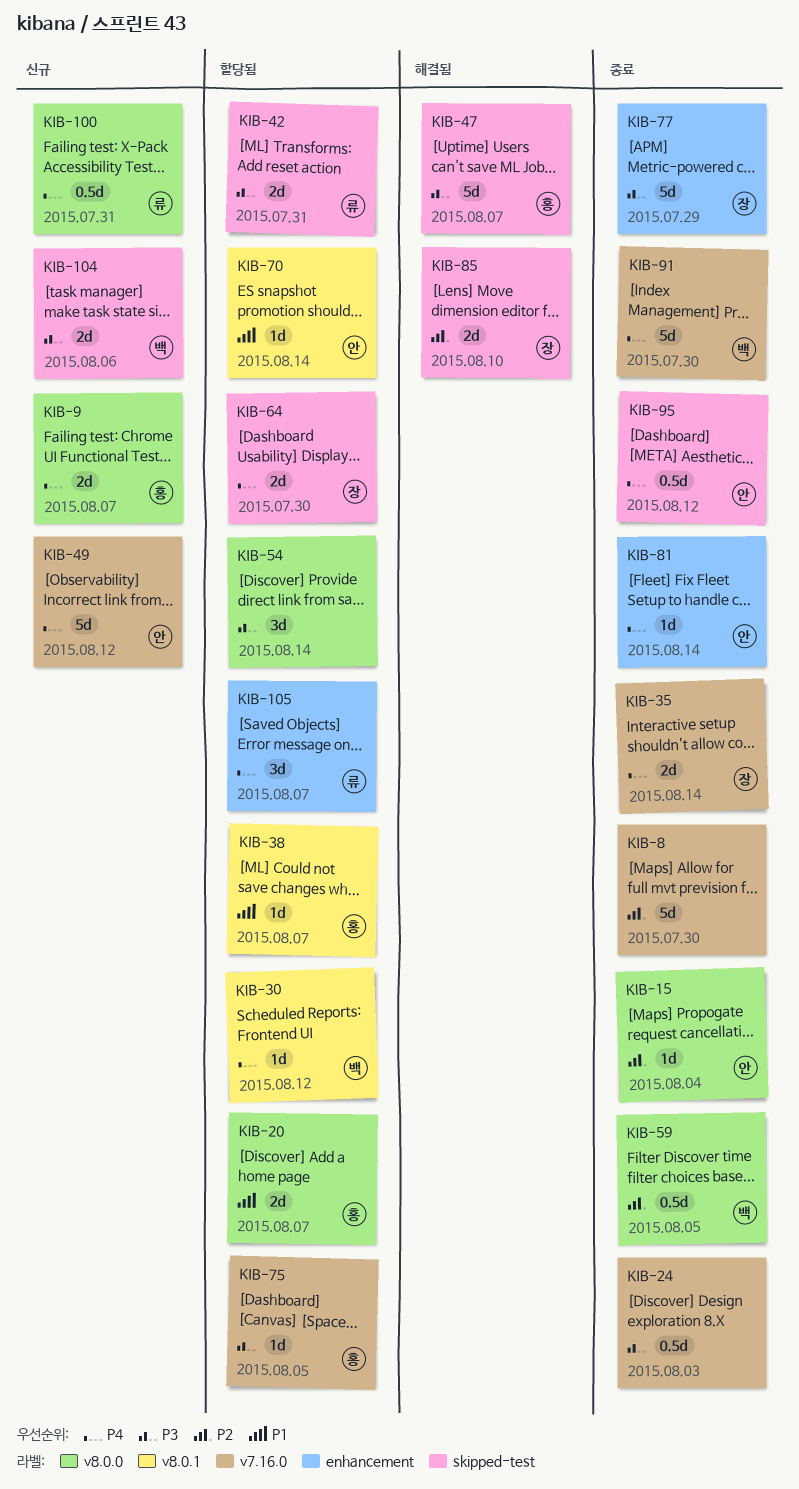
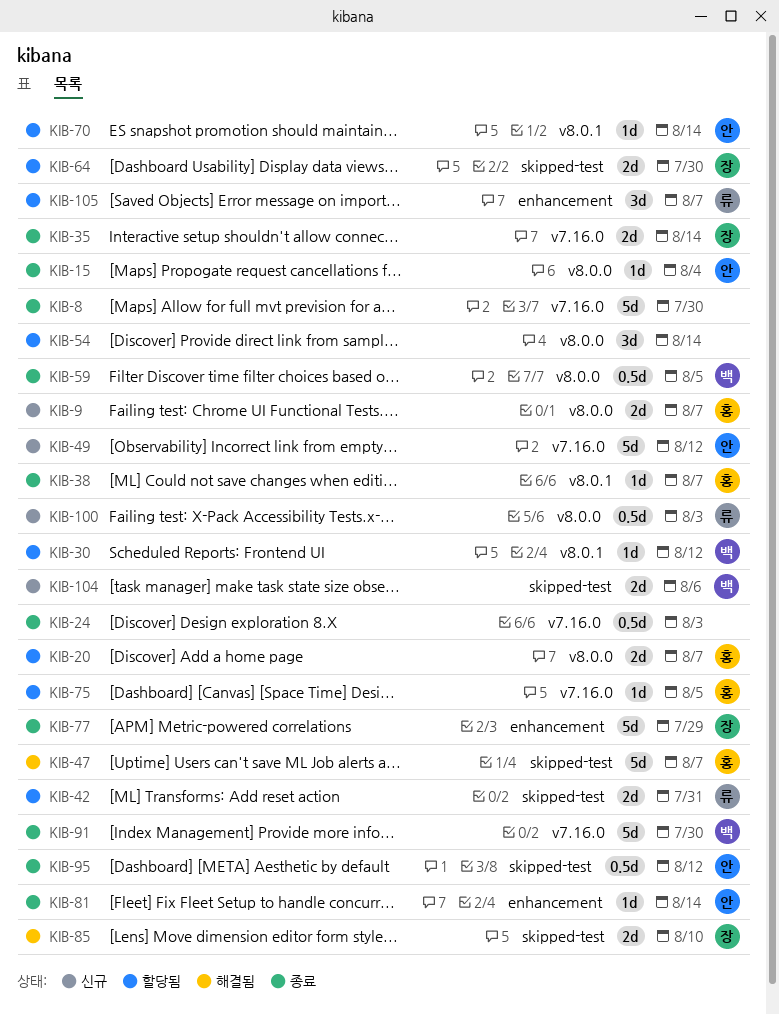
KIB-38, status: 할당됨 -> 종료
KIB-100, due: Jul 31 -> Aug 3

